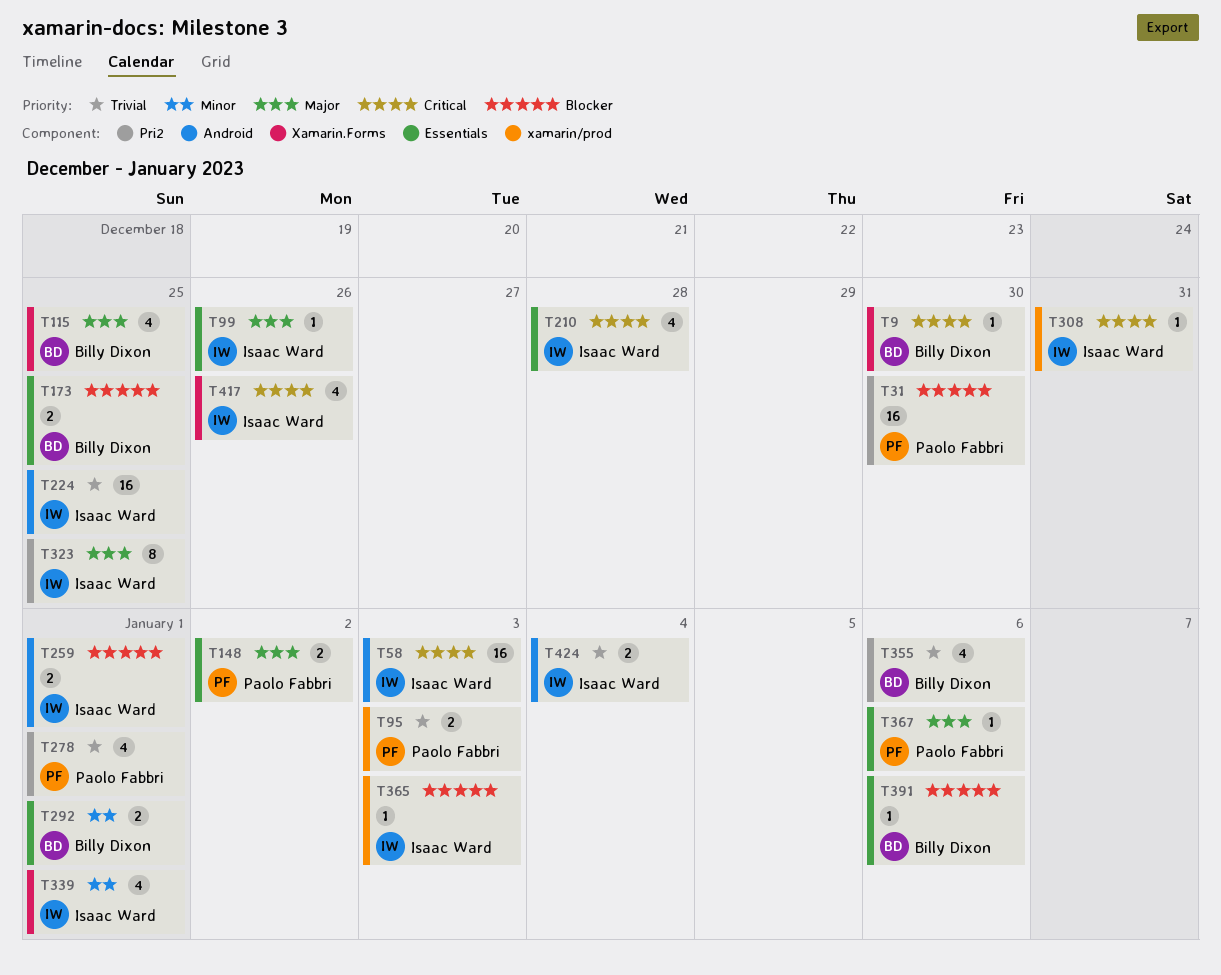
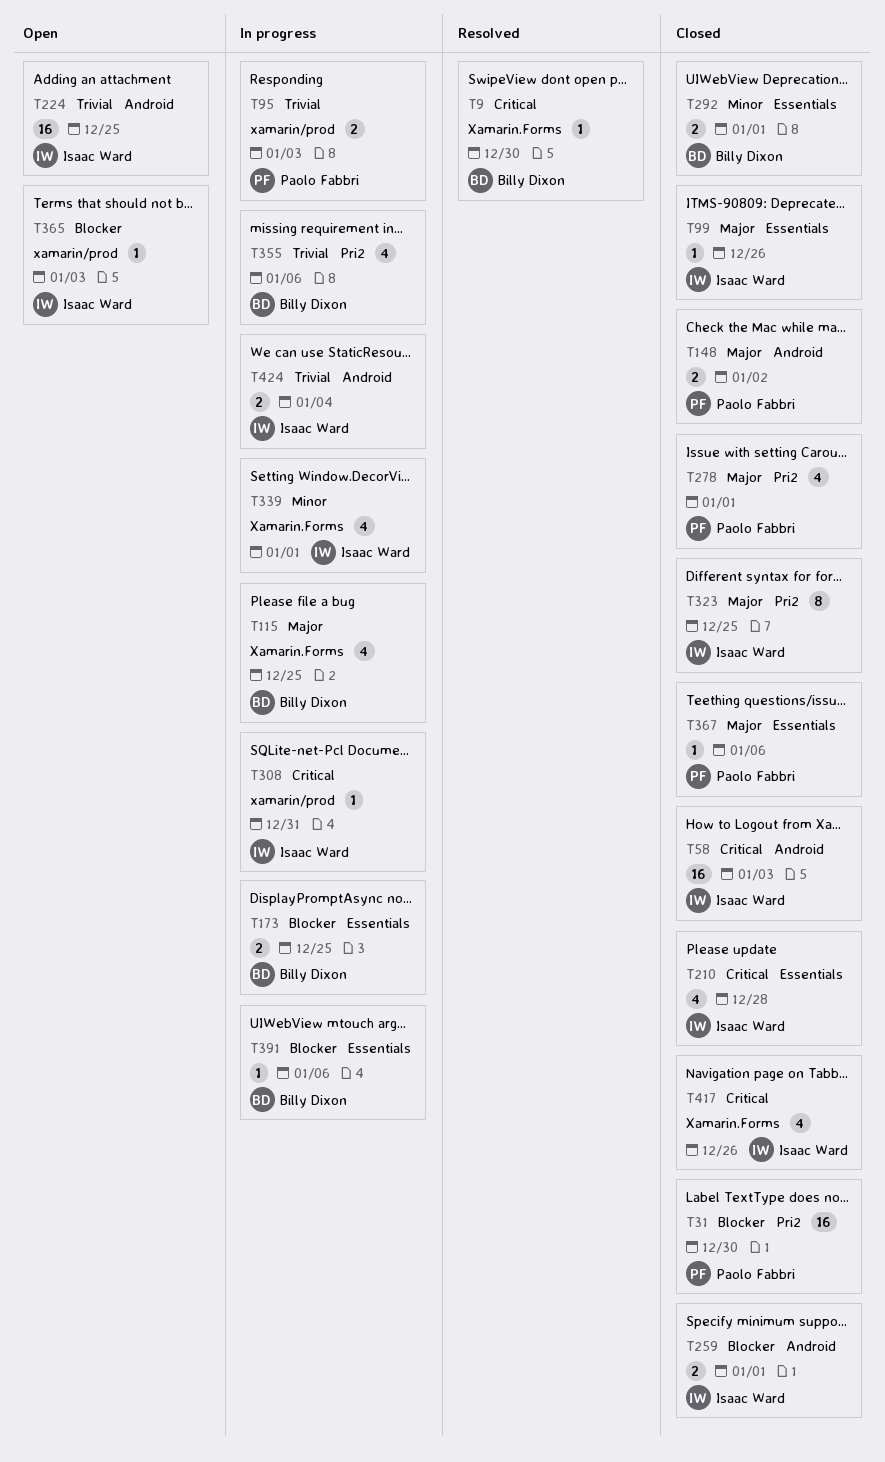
T148, label: Essentials -> Android
T278, priority: Trivial -> Major

